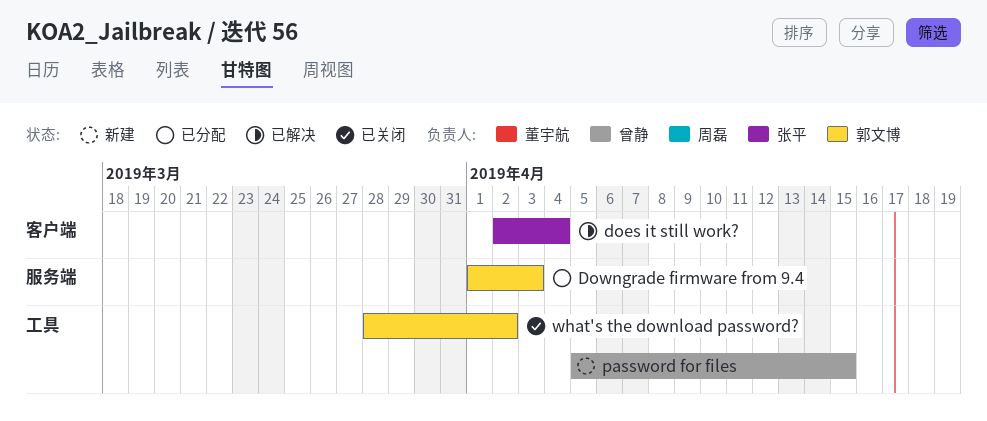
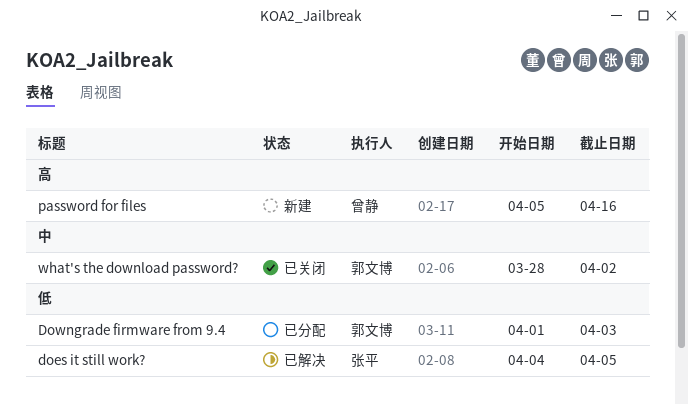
does it still work?, start: Apr 2 -> Apr 4
does it still work?, due: Apr 4 -> Apr 5
password for files, due: Apr 15 -> Apr 16

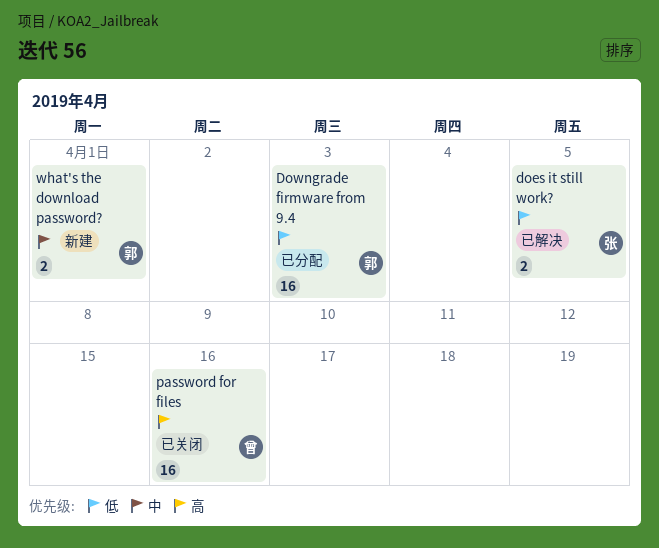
password for files, status: 新建 -> 已关闭
what's the download password?, status: 已关闭 -> 新建
what's the download password?, due: Apr 2 -> Apr 1

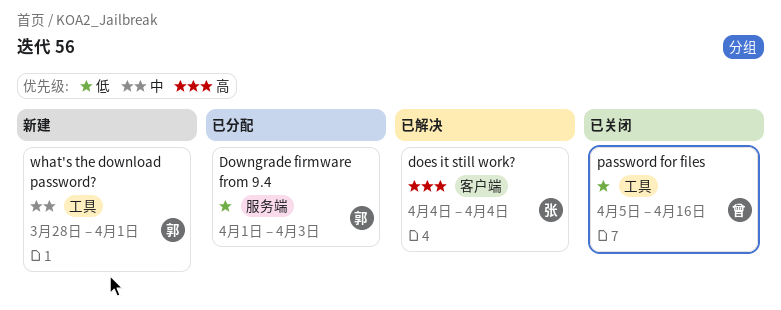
does it still work?, priority: 低 -> 高
does it still work?, due: Apr 5 -> Apr 4
password for files, priority: 高 -> 低

